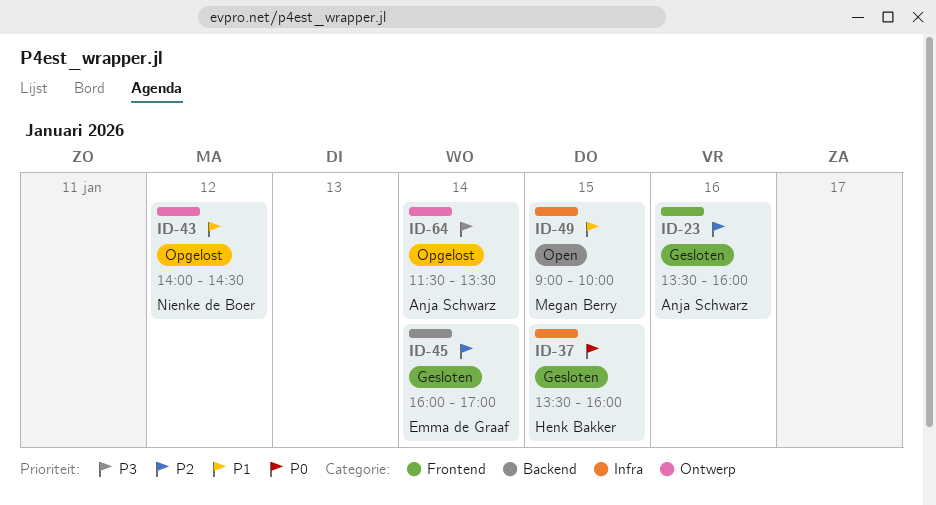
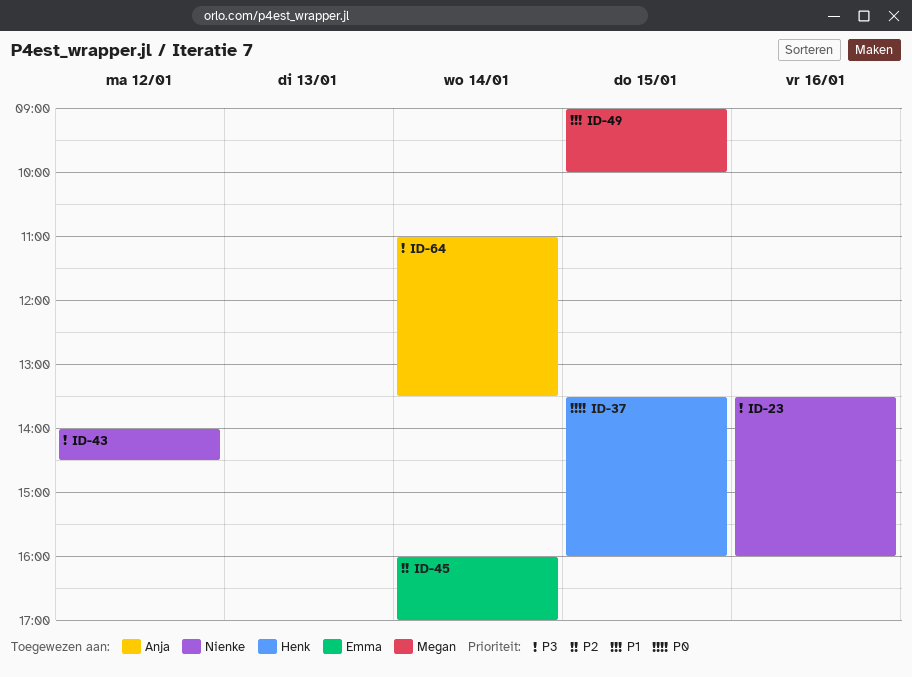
ID-23, owner: Anja Schwarz -> Nienke de Boer
ID-23, priority: P2 -> P3
ID-43, priority: P1 -> P3
ID-64, begins: 11:30 -> 11:00

